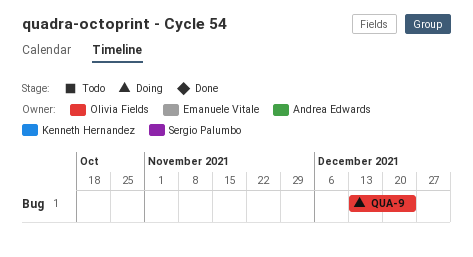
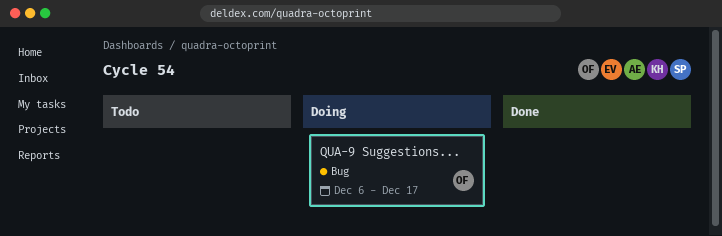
QUA-9, start: Dec 13 -> Dec 6
QUA-9, due: Dec 24 -> Dec 17

